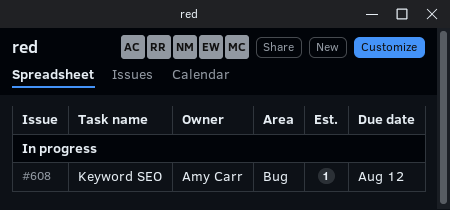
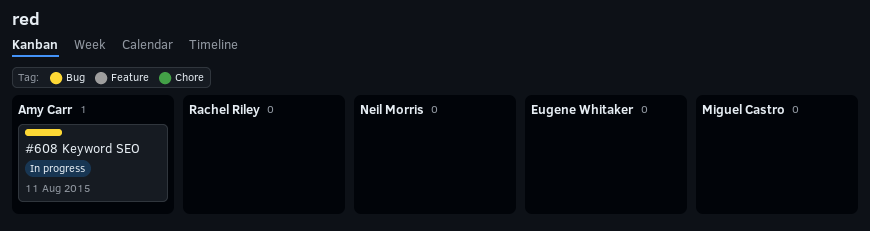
#608, due: Aug 12 -> Aug 11

